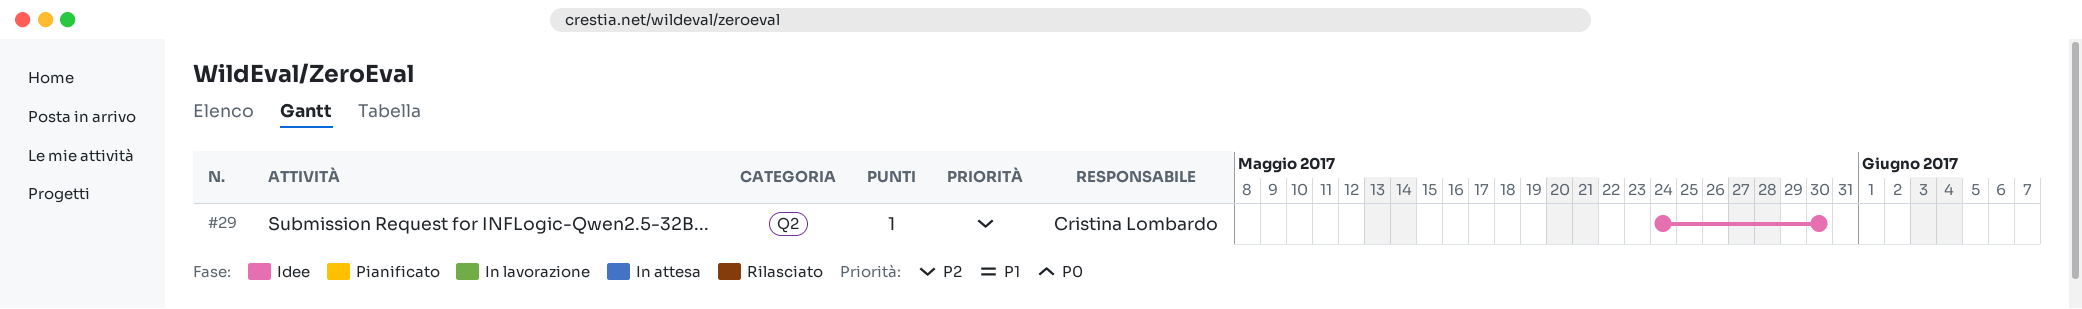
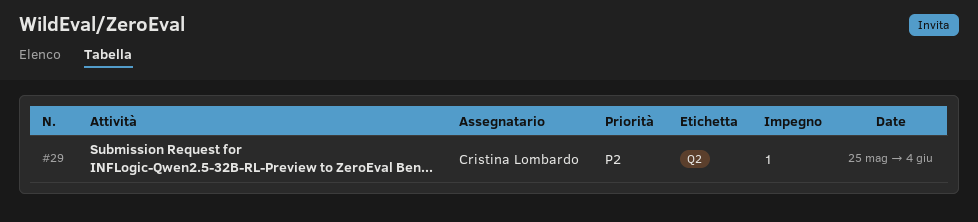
#29, start: May 24 -> May 25
#29, due: May 30 -> Jun 4

